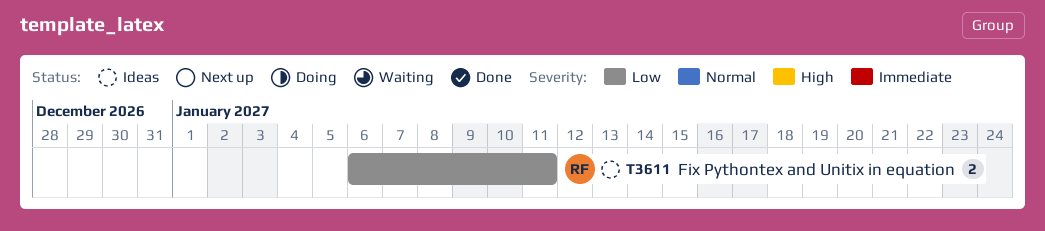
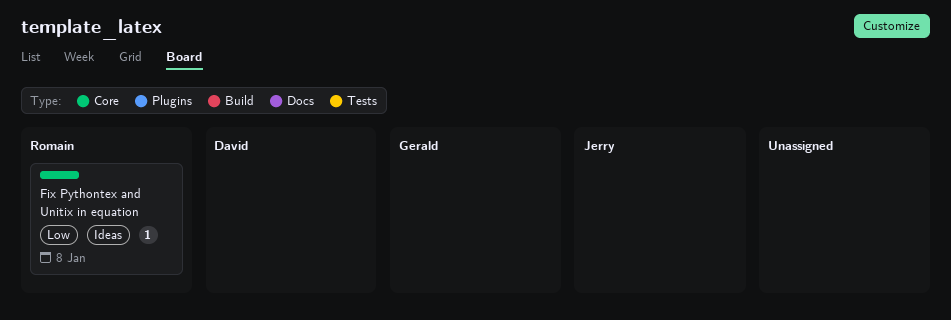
Fix Pythontex and Unitix in equation, estimate: 2 -> 1
Fix Pythontex and Unitix in equation, due: Jan 11 -> Jan 8

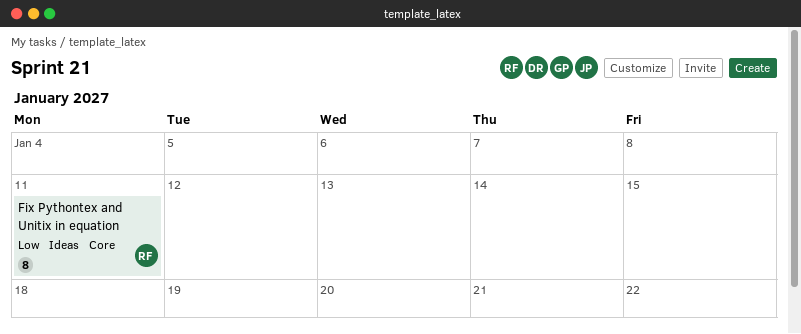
Fix Pythontex and Unitix in equation, estimate: 1 -> 8
Fix Pythontex and Unitix in equation, due: Jan 8 -> Jan 11

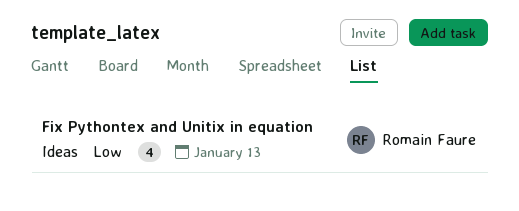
Fix Pythontex and Unitix in equation, estimate: 8 -> 4
Fix Pythontex and Unitix in equation, due: Jan 11 -> Jan 13

